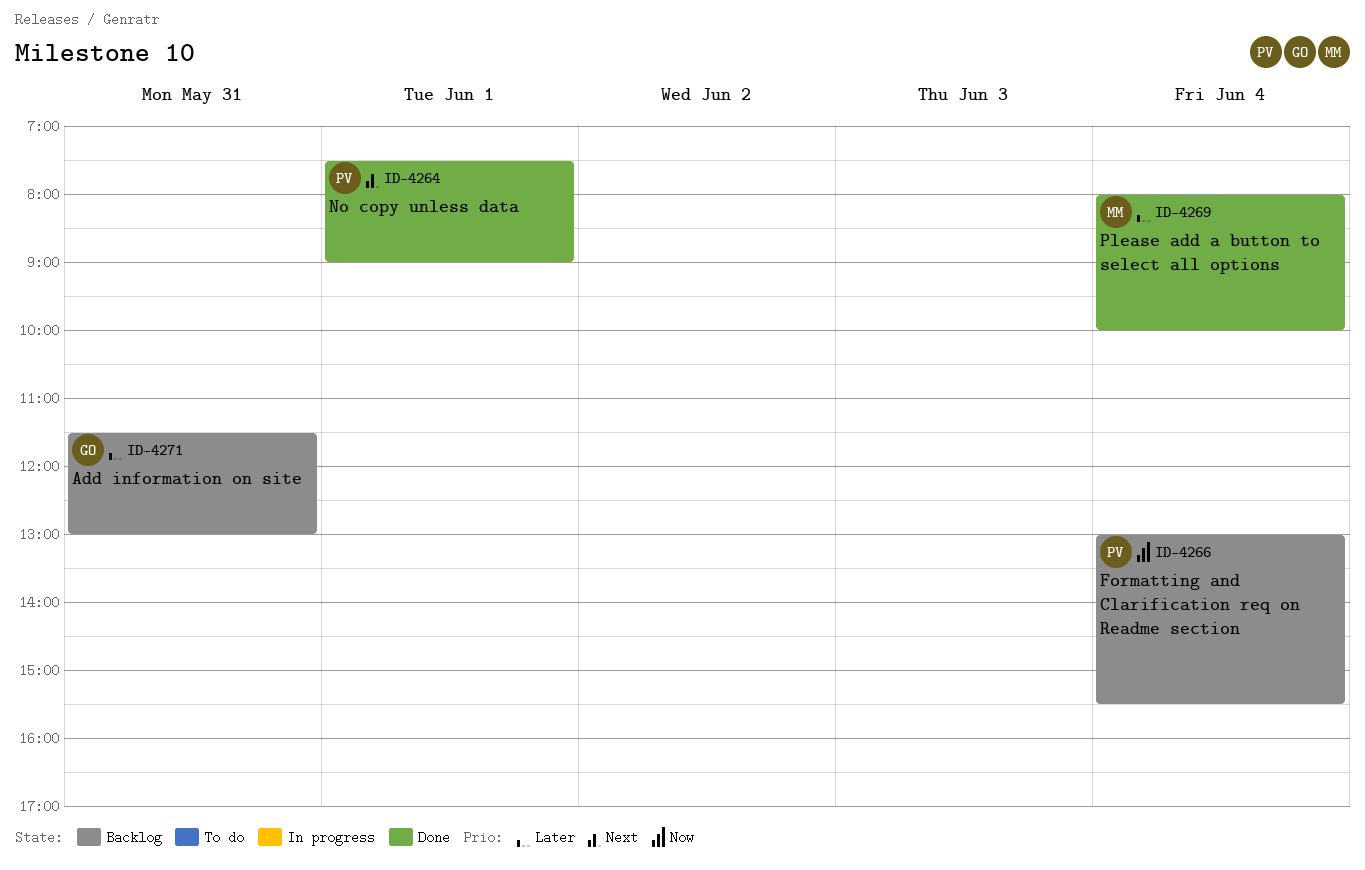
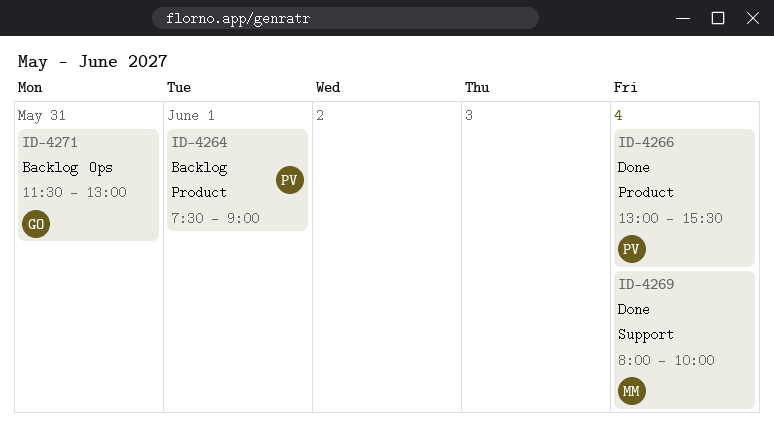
ID-4264, status: Done -> Backlog
ID-4266, status: Backlog -> Done

